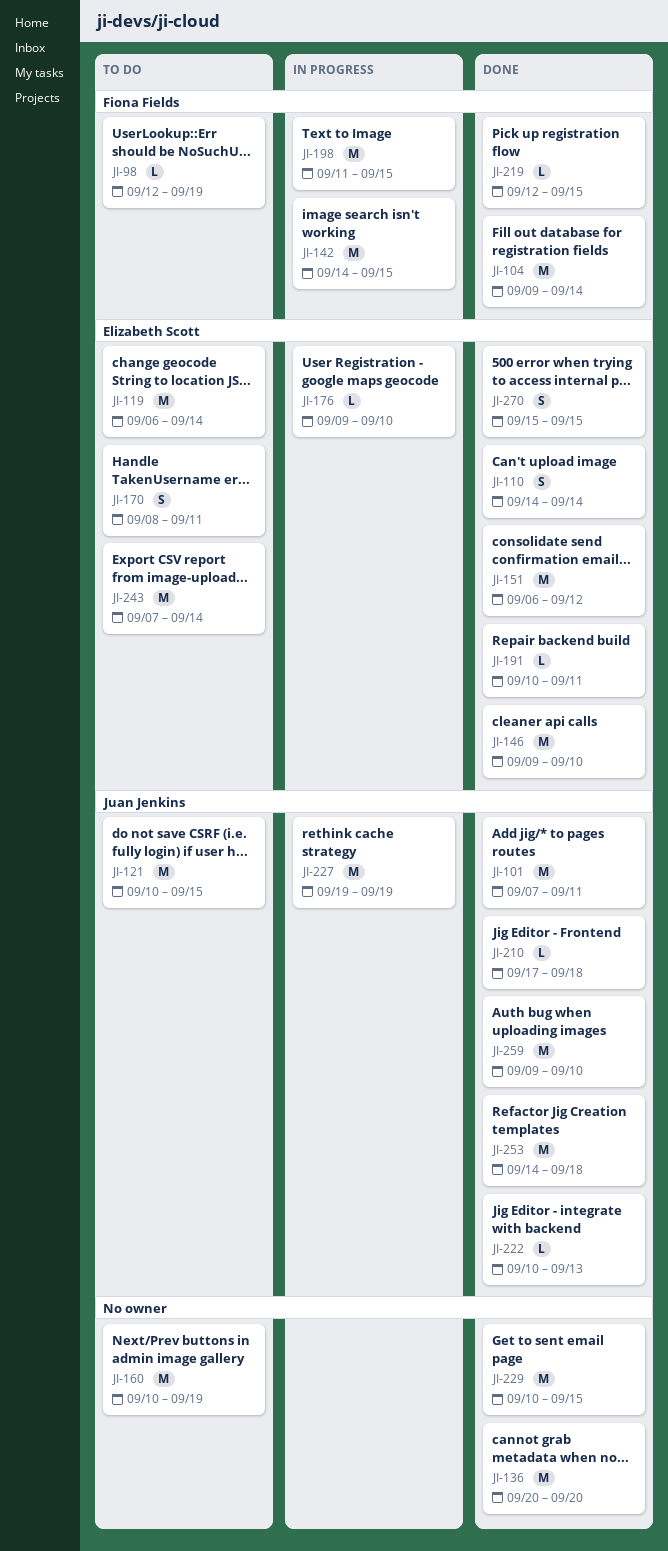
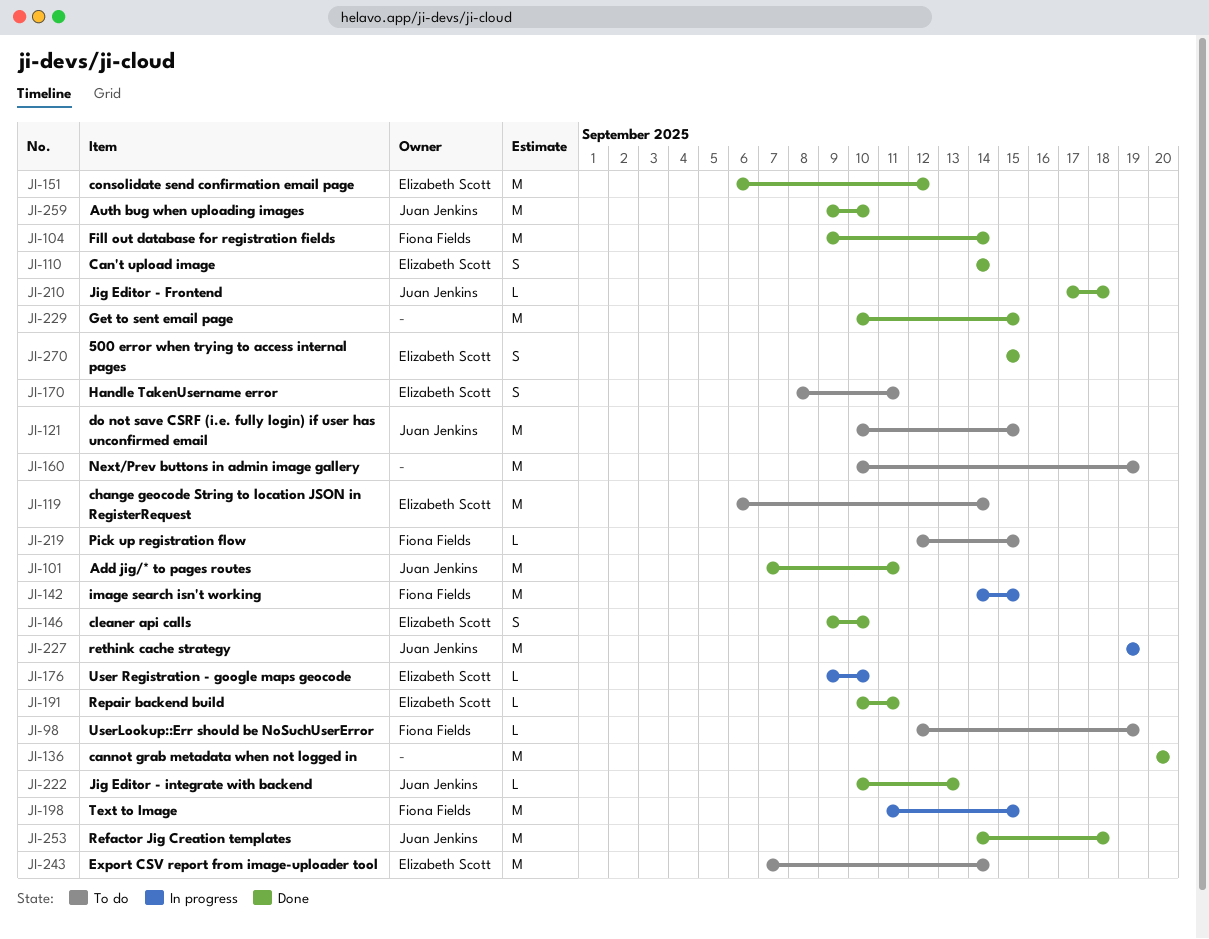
JI-146, estimate: M -> S
JI-219, status: Done -> To do

